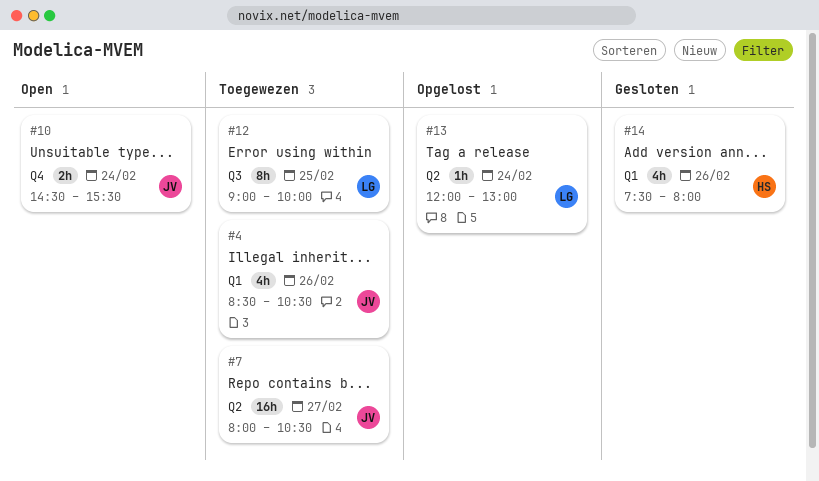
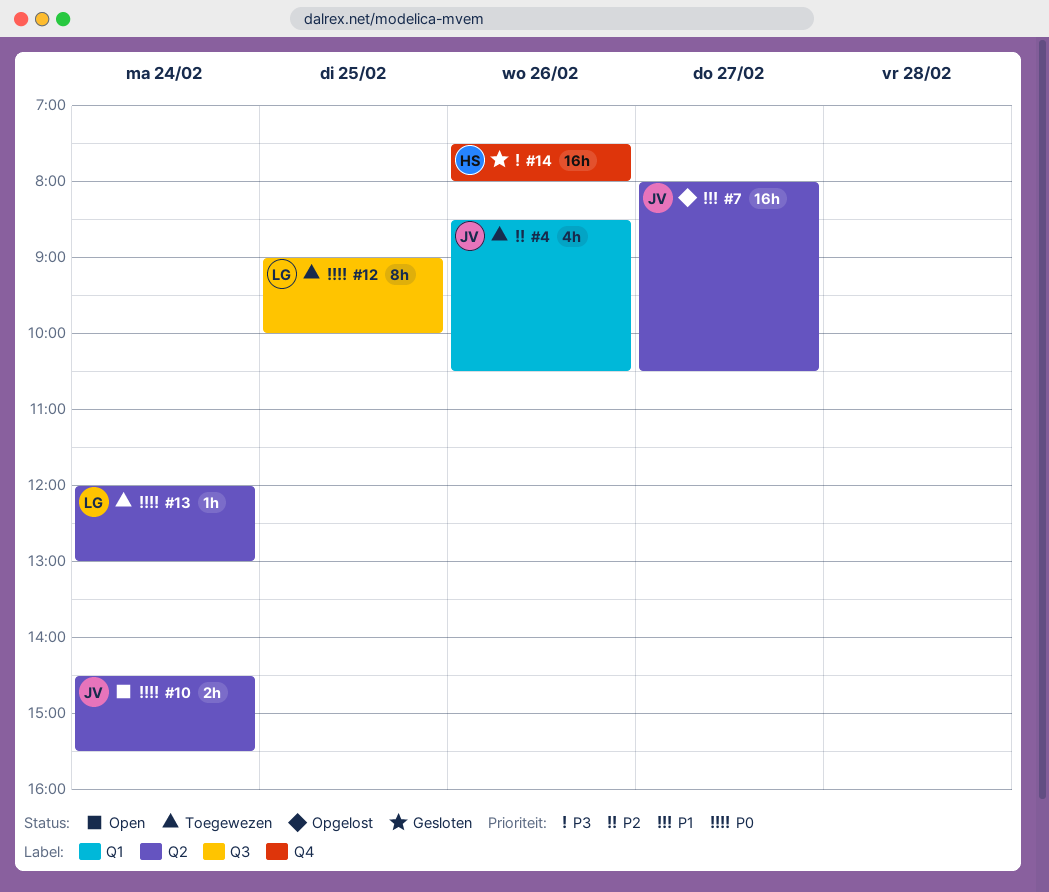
#7, status: Toegewezen -> Opgelost
#10, label: Q4 -> Q2
#13, status: Opgelost -> Toegewezen
#14, label: Q1 -> Q4
#14, estimate: 4h -> 16h

